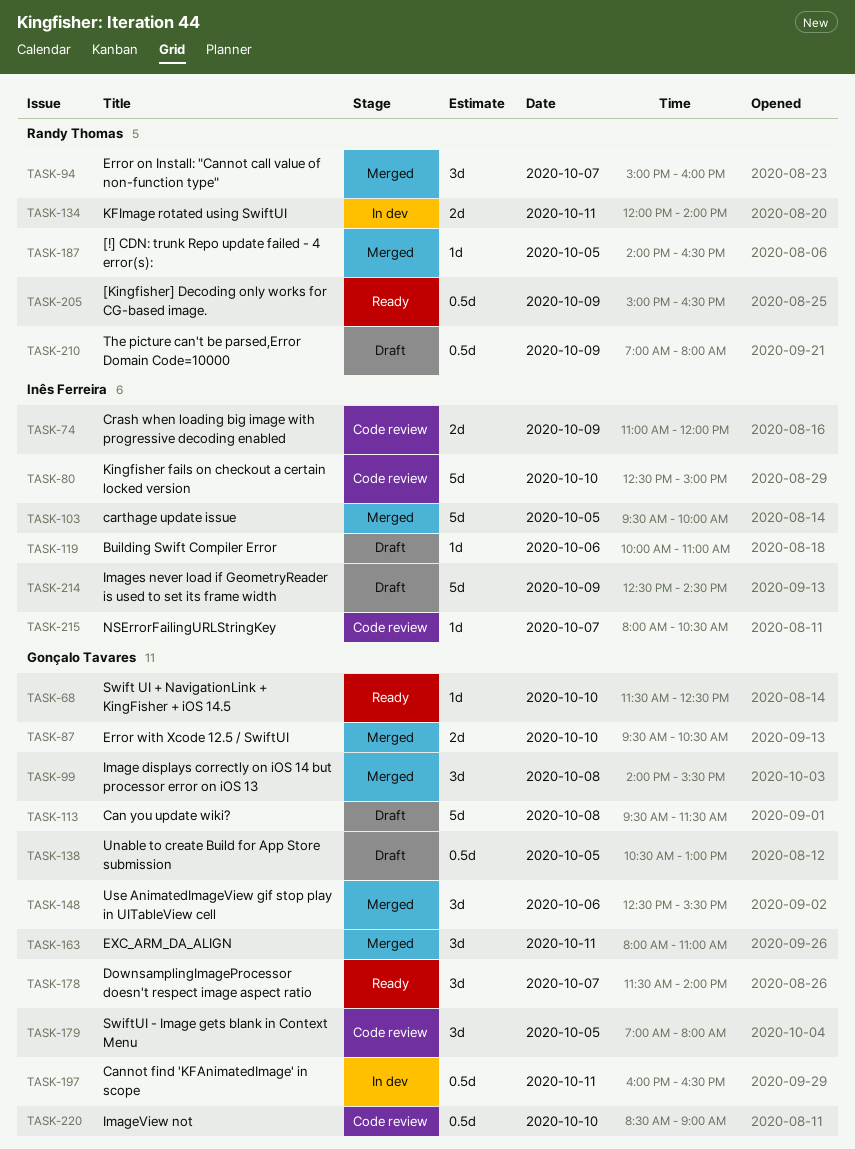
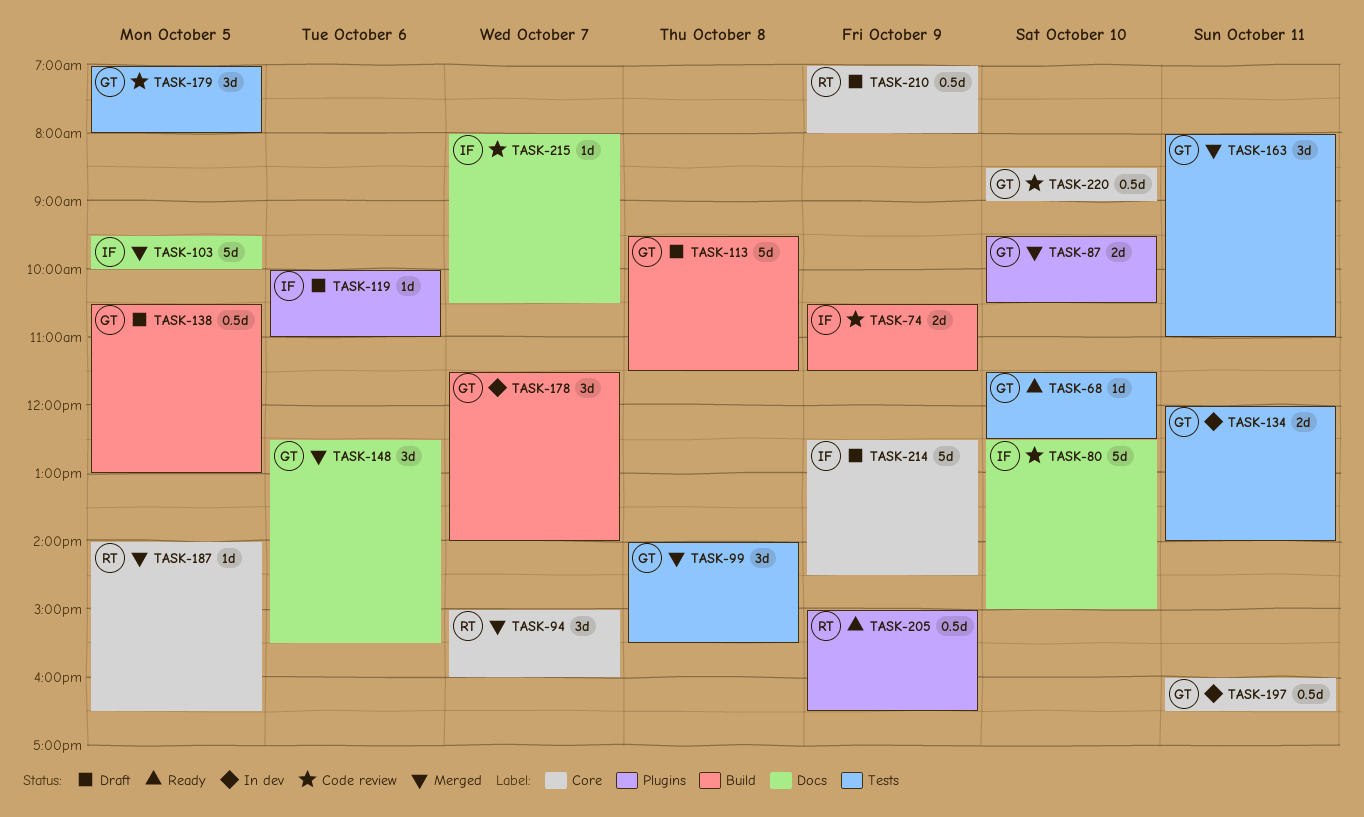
TASK-74, begins: 11:00 -> 10:30
TASK-74, ends: 12:00 -> 11:30
TASK-134, owner: Randy Thomas -> Gonçalo Tavares
TASK-178, status: Ready -> In dev

